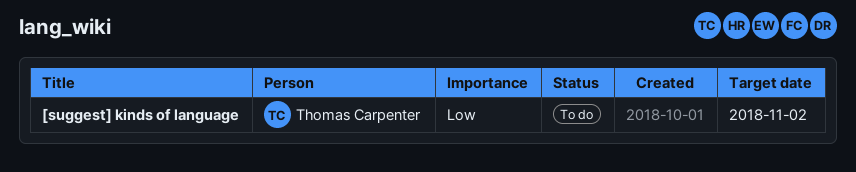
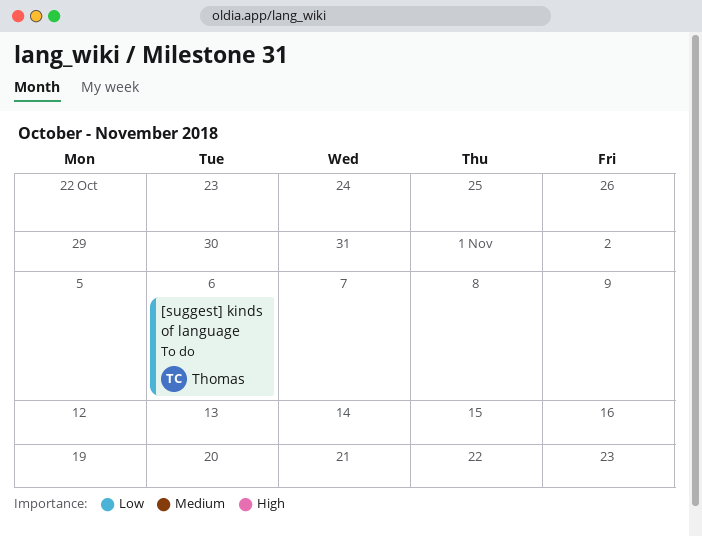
[suggest] kinds of language, due: Nov 2 -> Nov 6

